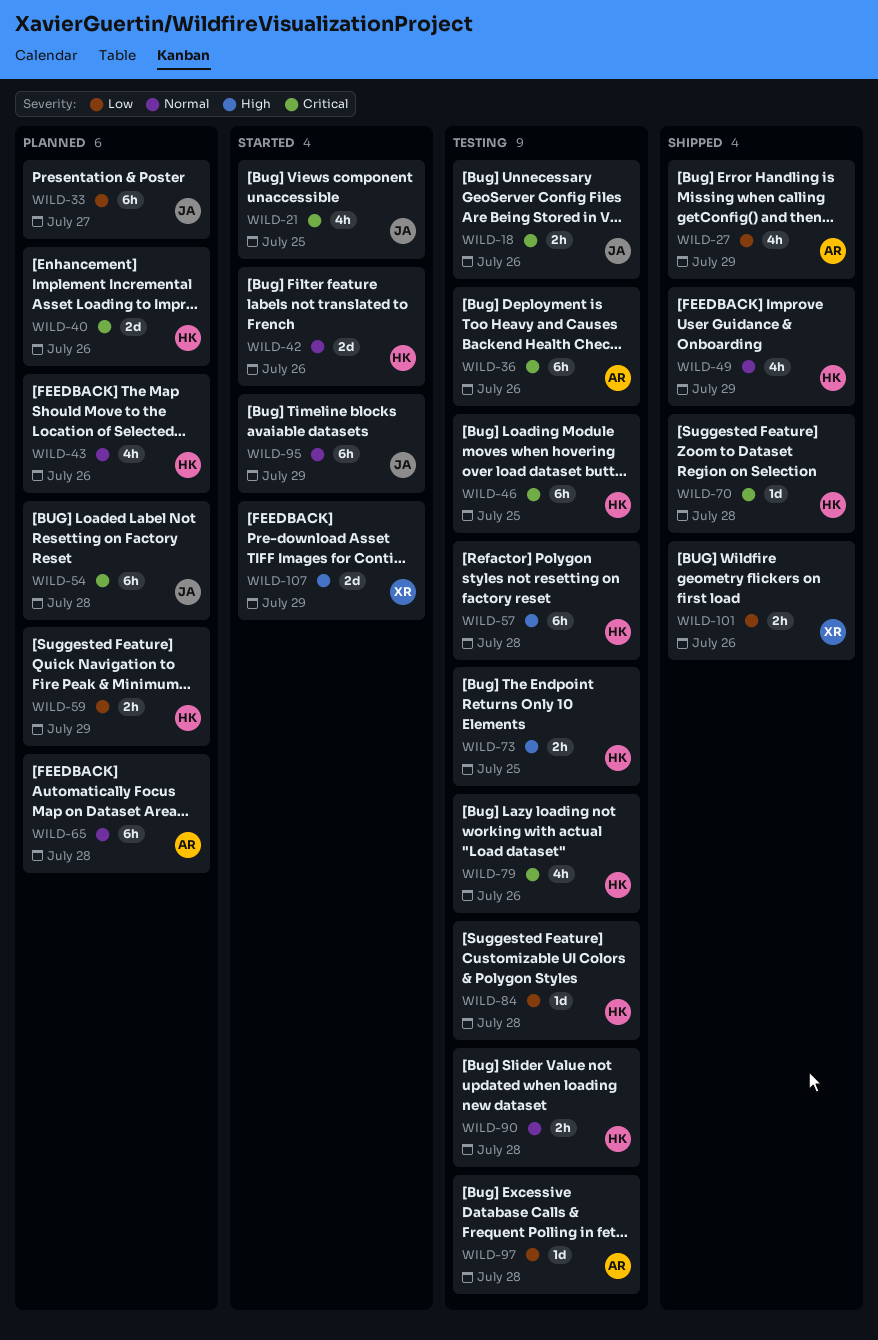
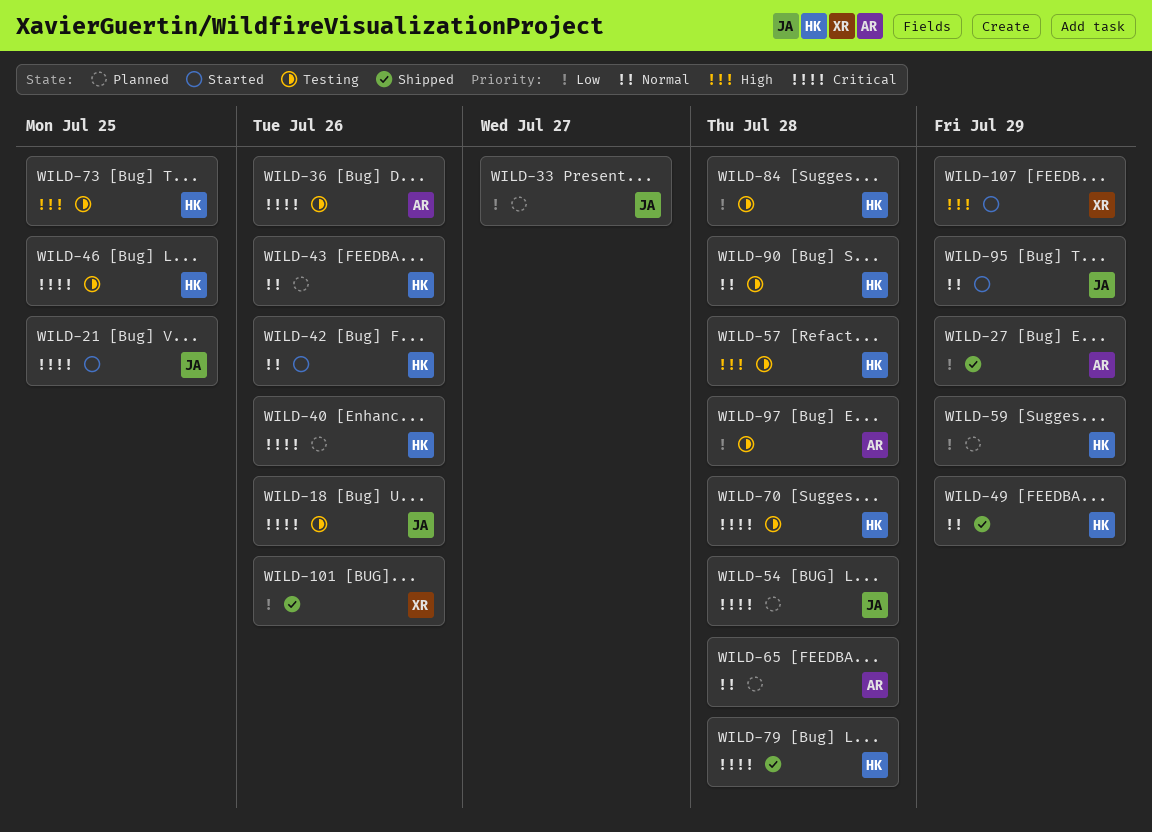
WILD-70, status: Shipped -> Testing
WILD-79, status: Testing -> Shipped
WILD-79, due: Jul 26 -> Jul 28

